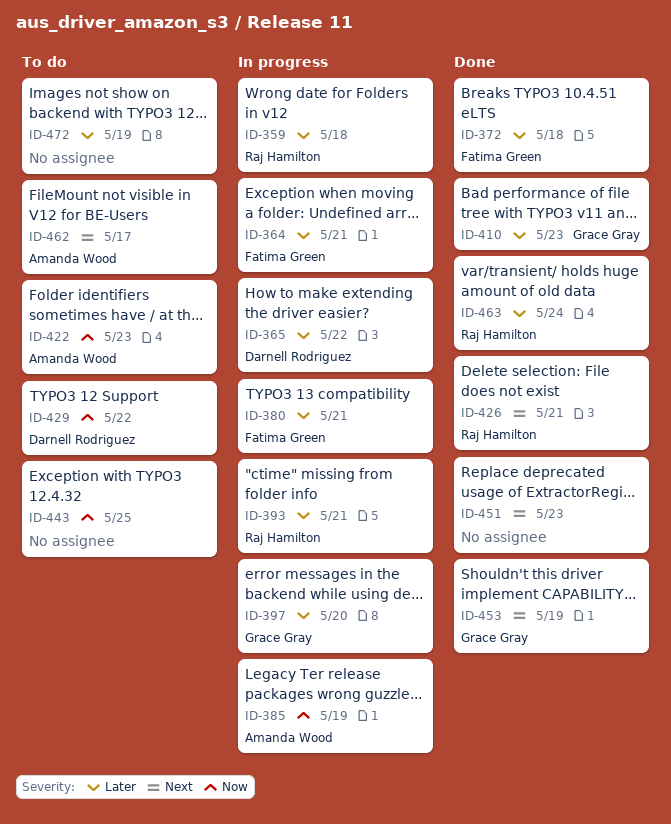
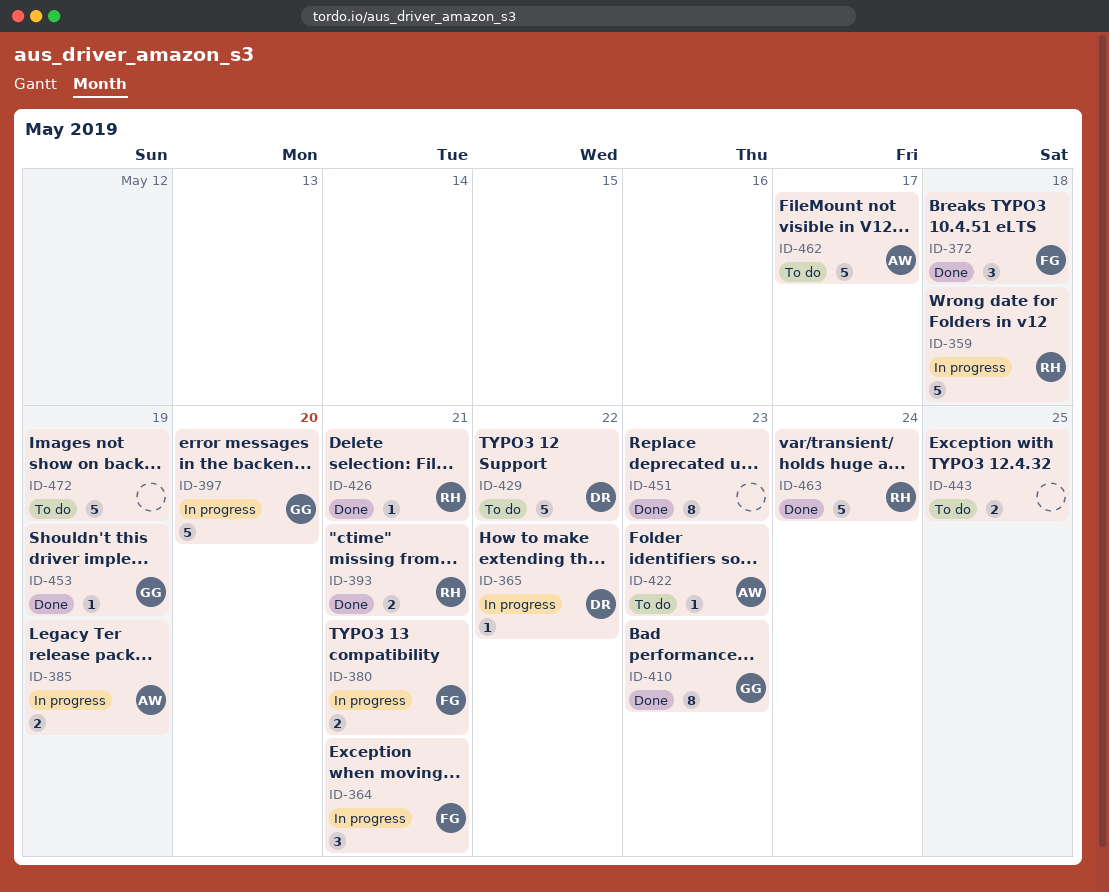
ID-393, status: In progress -> Done

